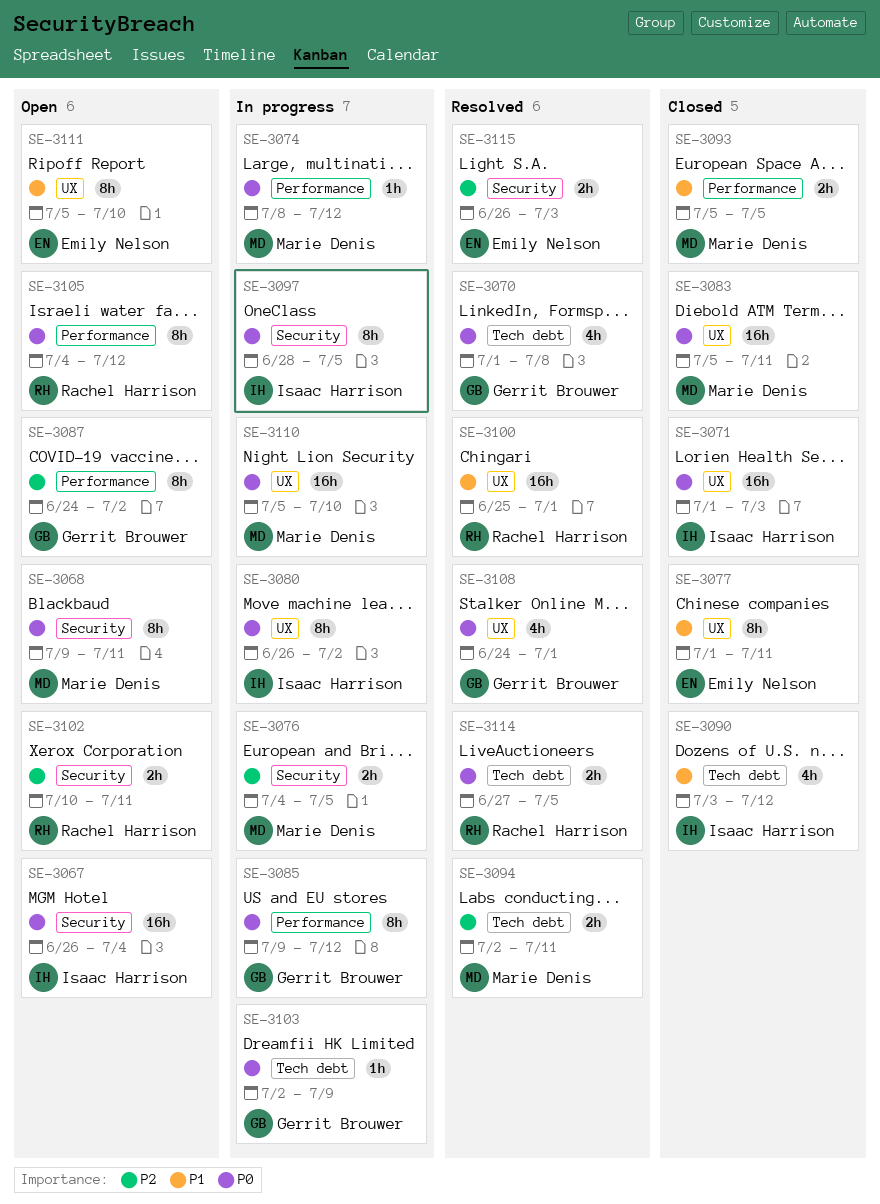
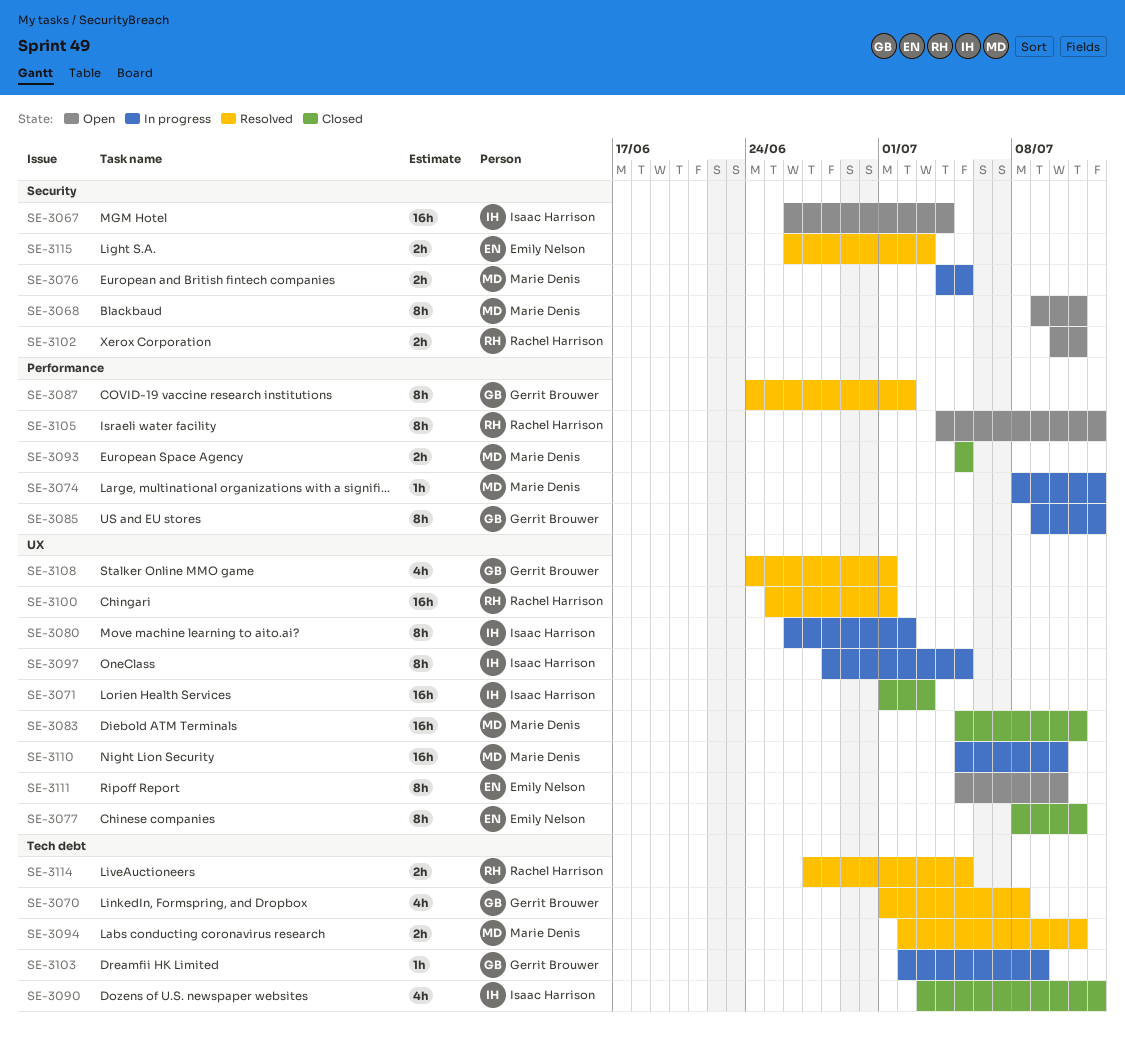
SE-3077, start: Jul 1 -> Jul 8
SE-3087, status: Open -> Resolved
SE-3097, label: Security -> UX

